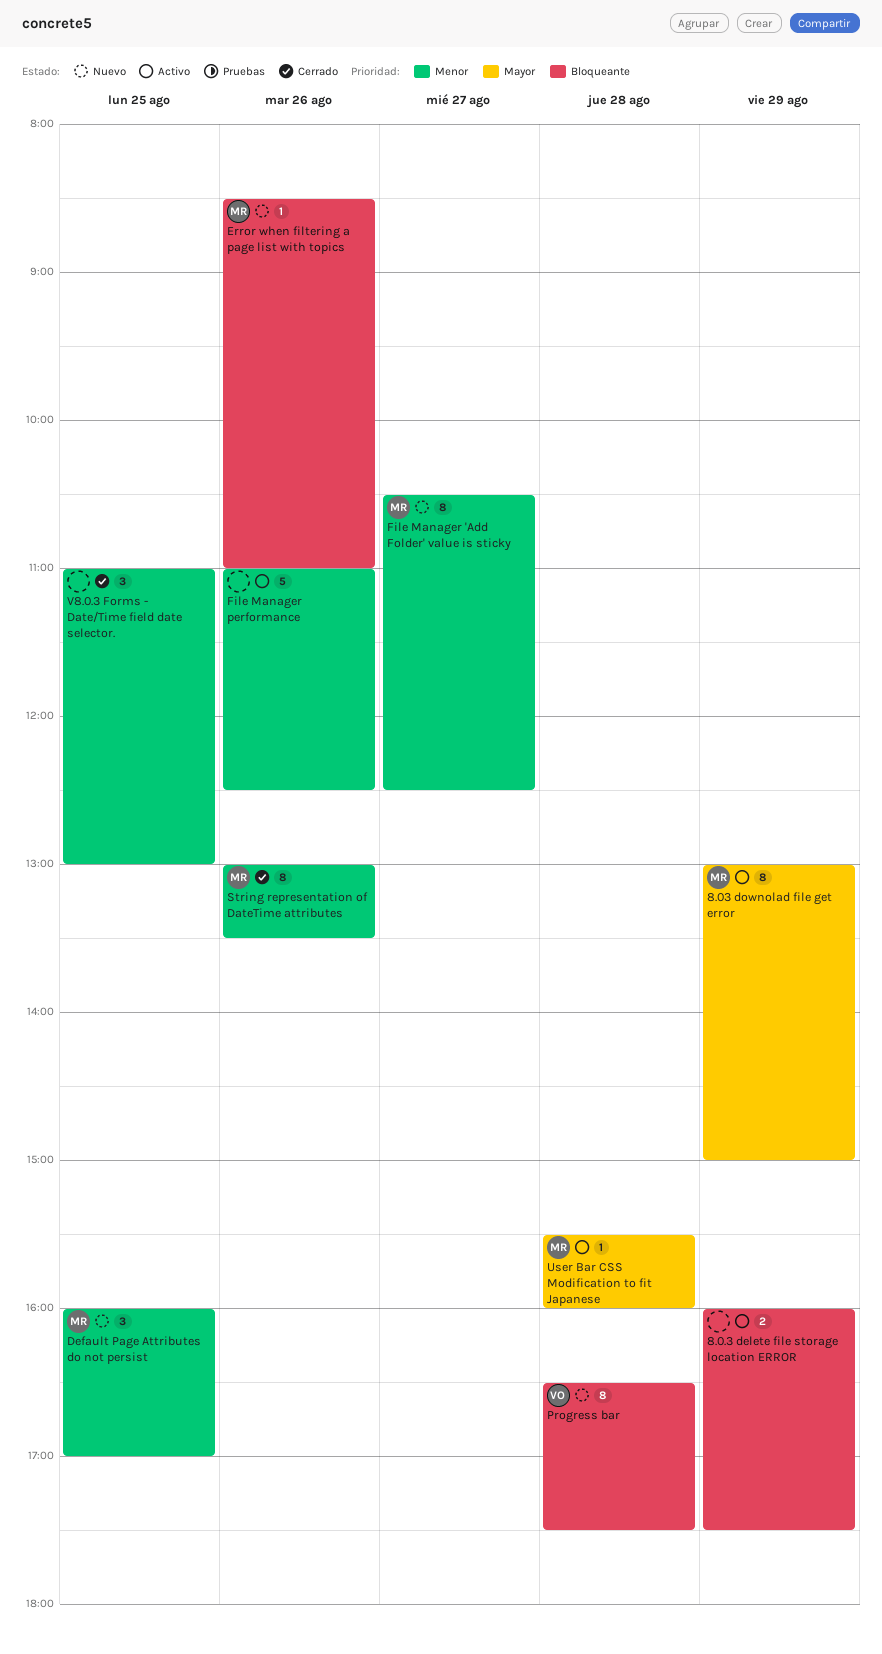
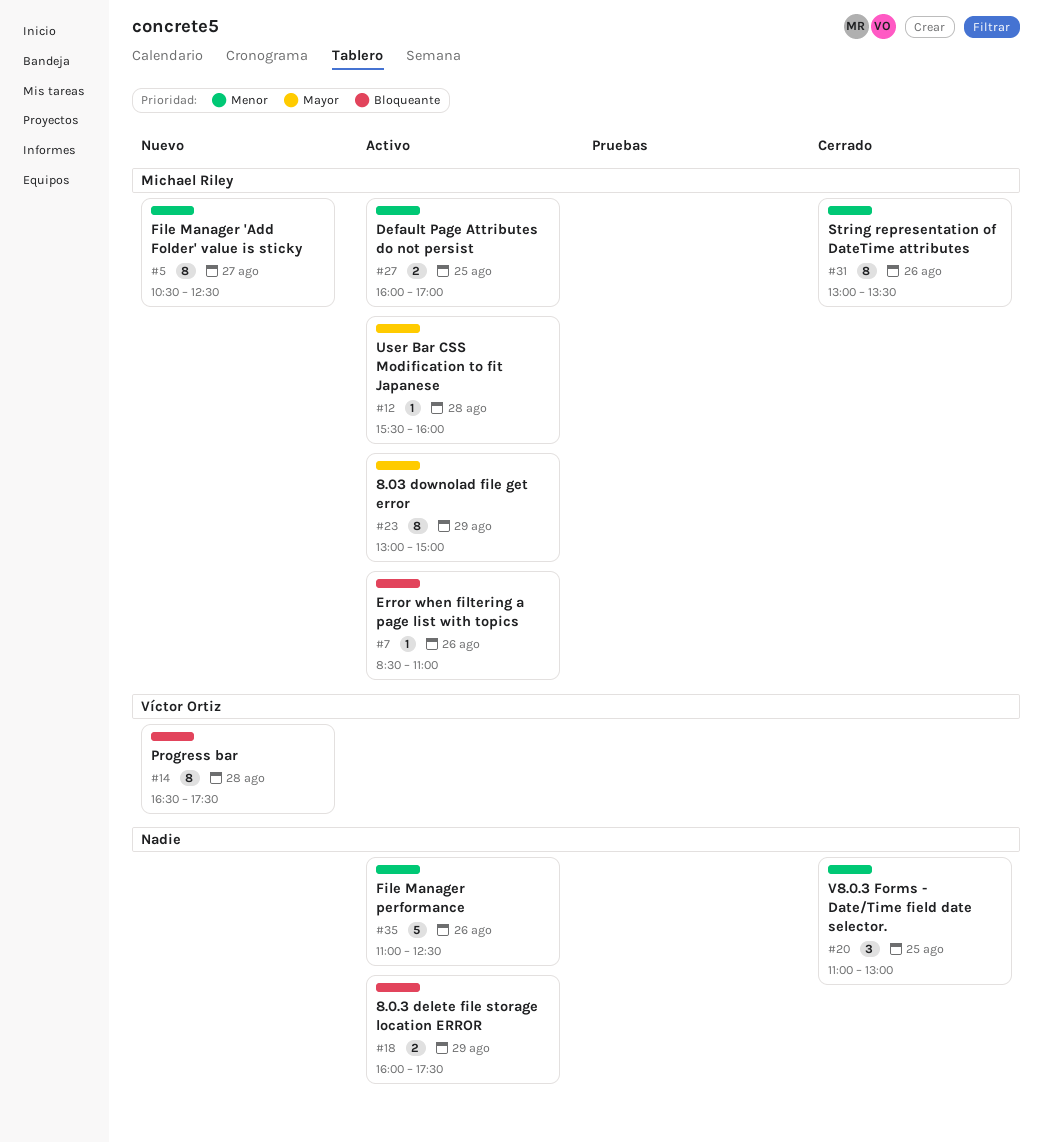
Default Page Attributes do not persist, status: Nuevo -> Activo
Default Page Attributes do not persist, estimate: 3 -> 2
Error when filtering a page list with topics, status: Nuevo -> Activo

